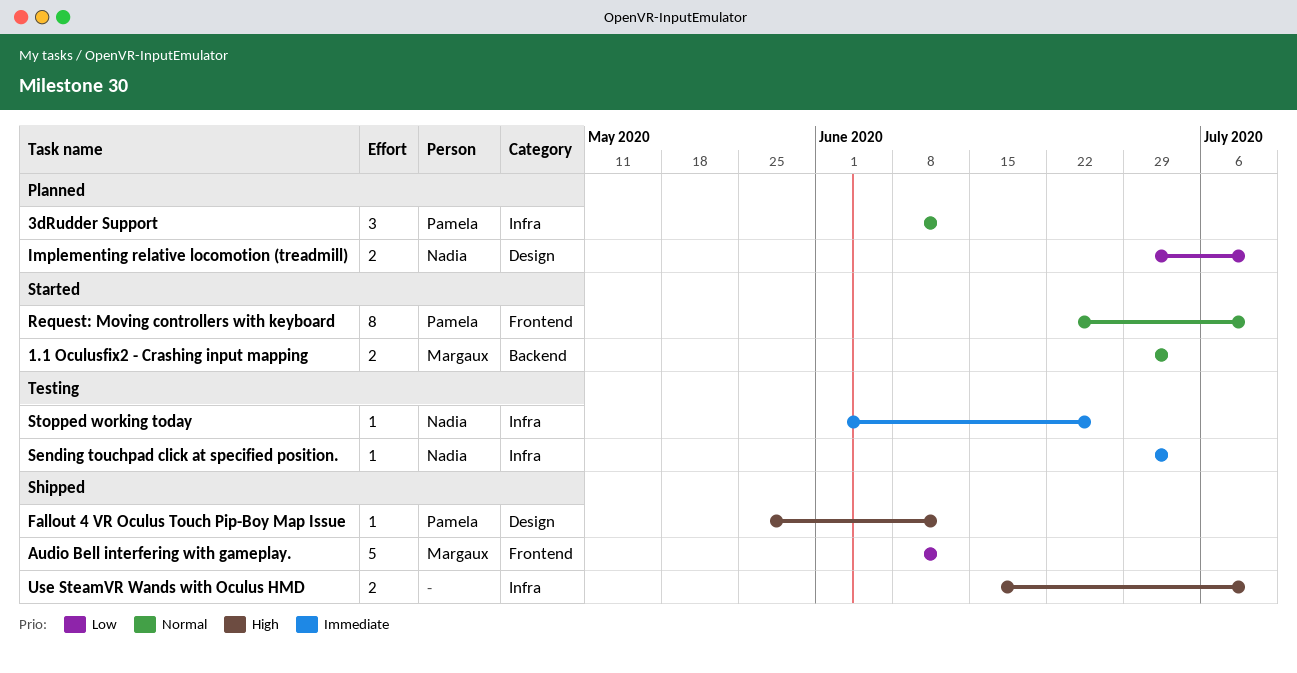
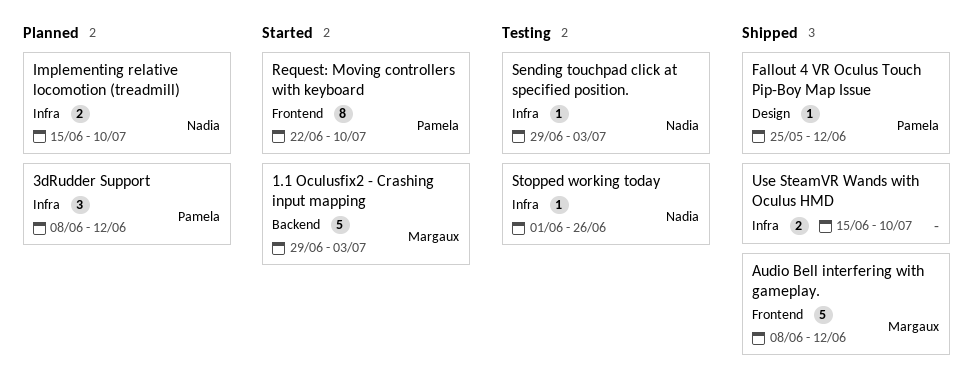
1.1 Oculusfix2 - Crashing input mapping, estimate: 2 -> 5
Implementing relative locomotion (treadmill), label: Design -> Infra
Implementing relative locomotion (treadmill), start: Jun 29 -> Jun 15

